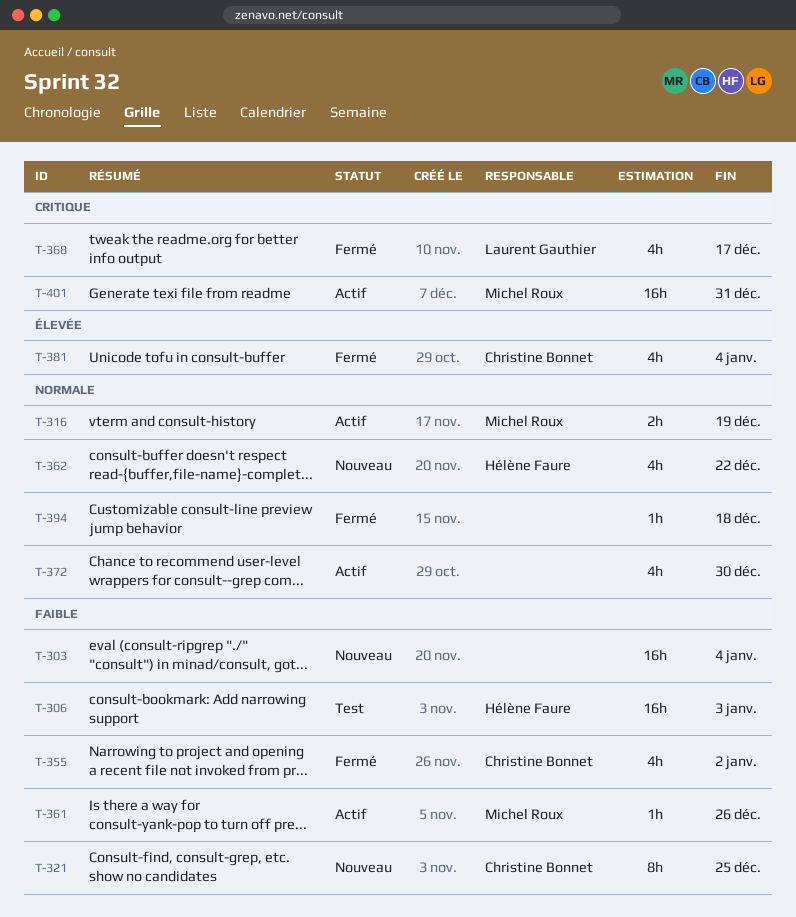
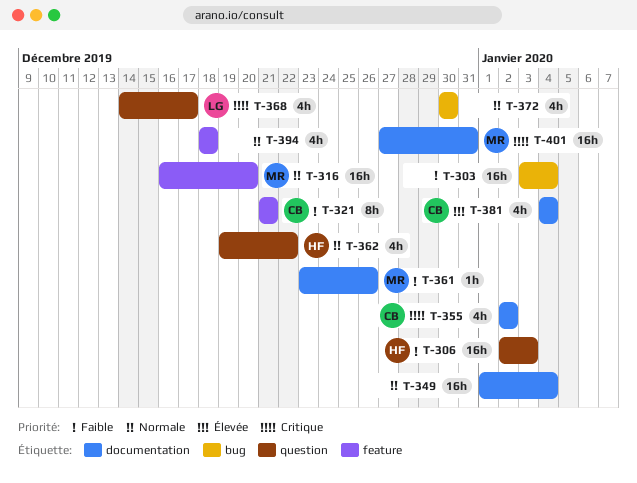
T-316, estimate: 2h -> 16h
T-316, due: Dec 19 -> Dec 20
T-321, due: Dec 25 -> Dec 21
T-349: none -> present
T-355, priority: Faible -> Critique
T-394, estimate: 1h -> 4h

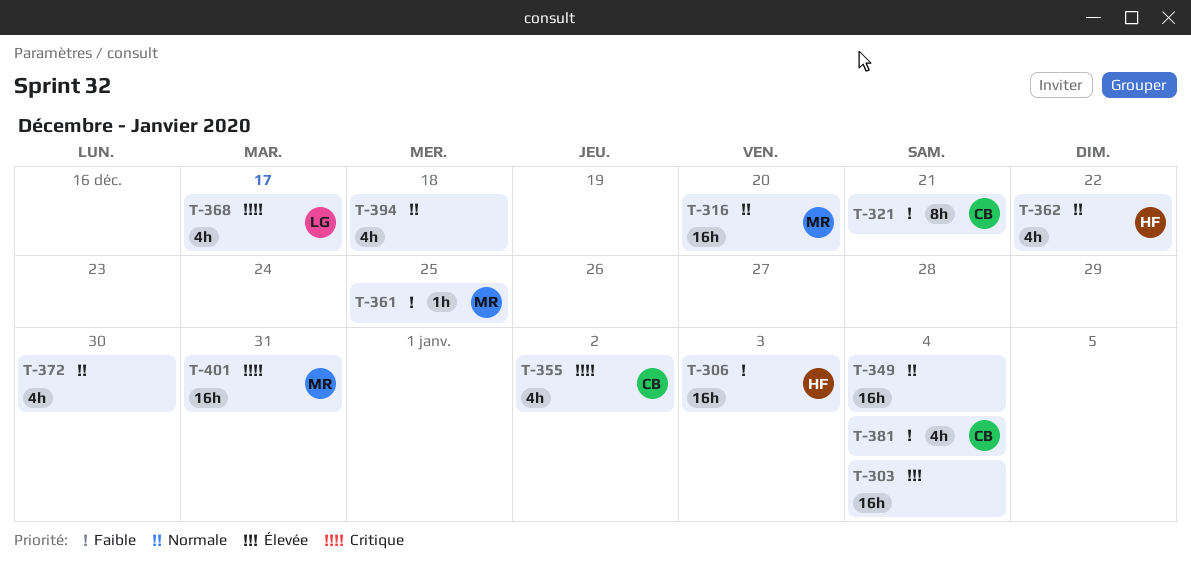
T-303, priority: Faible -> Élevée
T-361, due: Dec 26 -> Dec 25
T-381, priority: Élevée -> Faible

